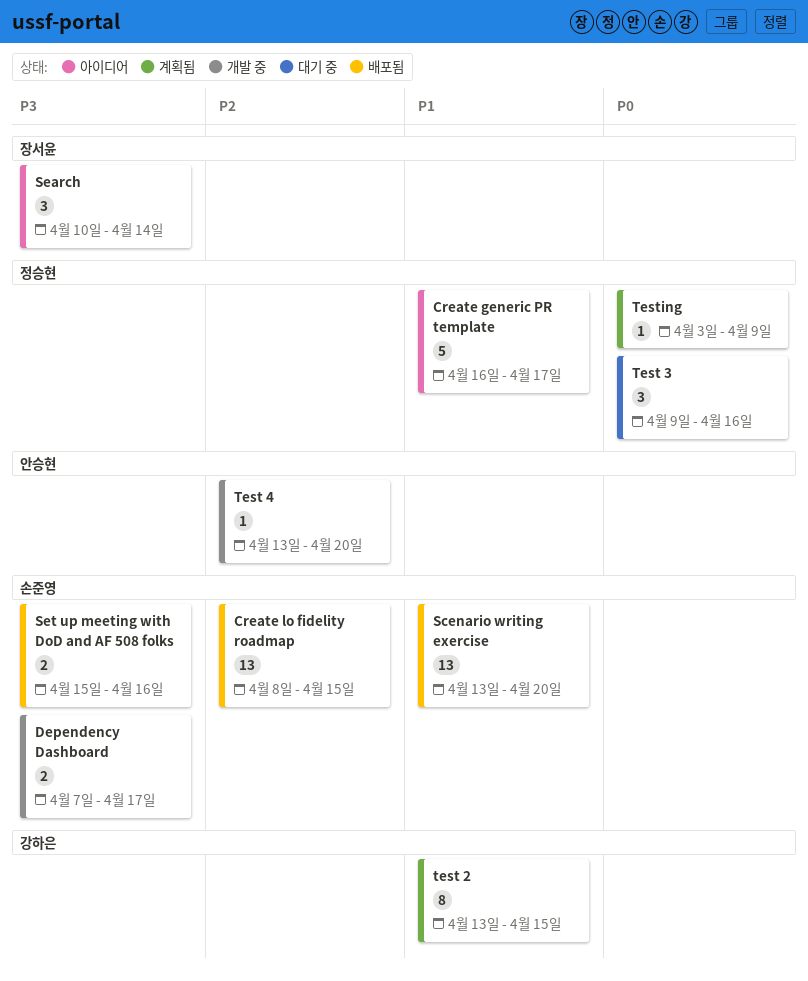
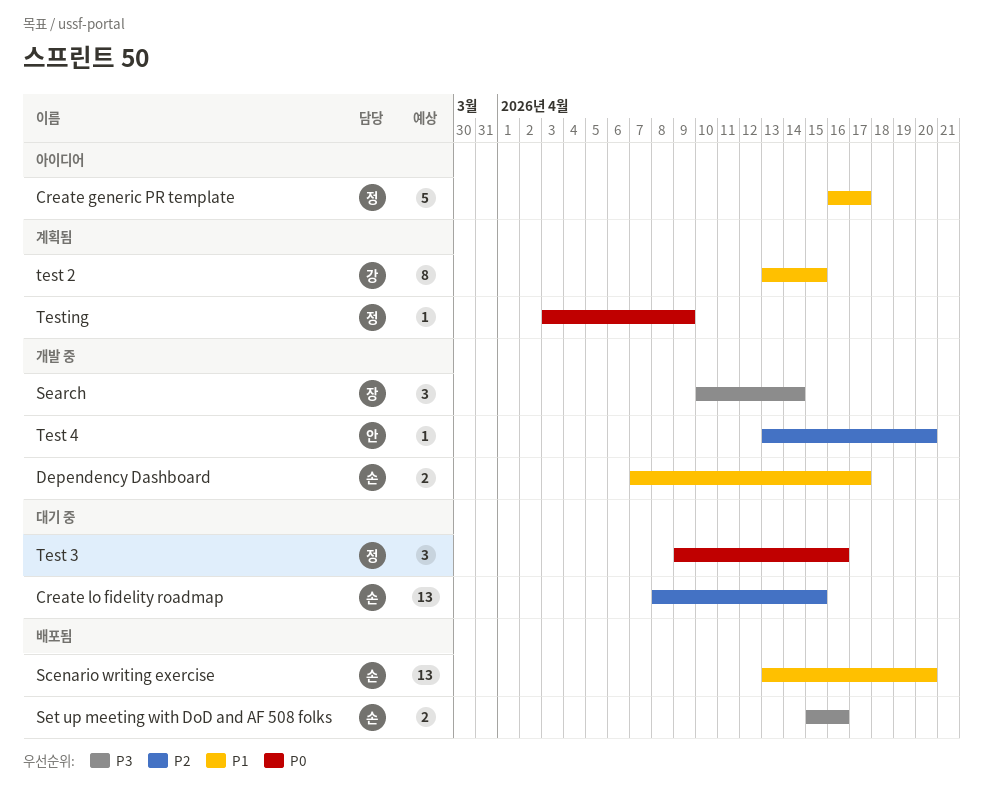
Create lo fidelity roadmap, status: 배포됨 -> 대기 중
Dependency Dashboard, priority: P3 -> P1
Search, status: 아이디어 -> 개발 중

